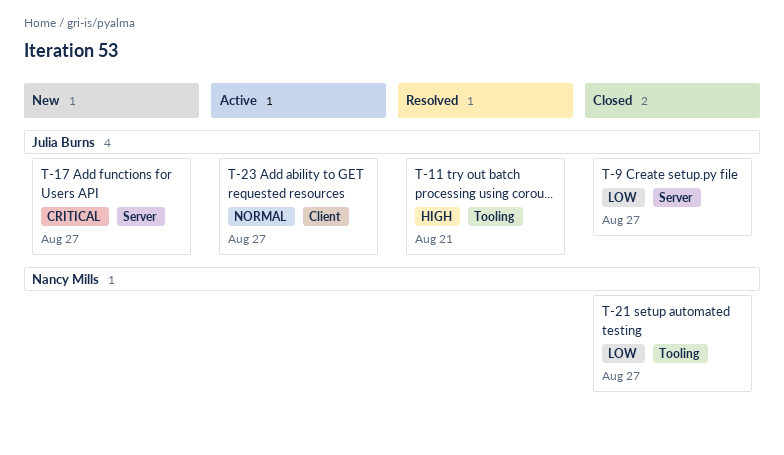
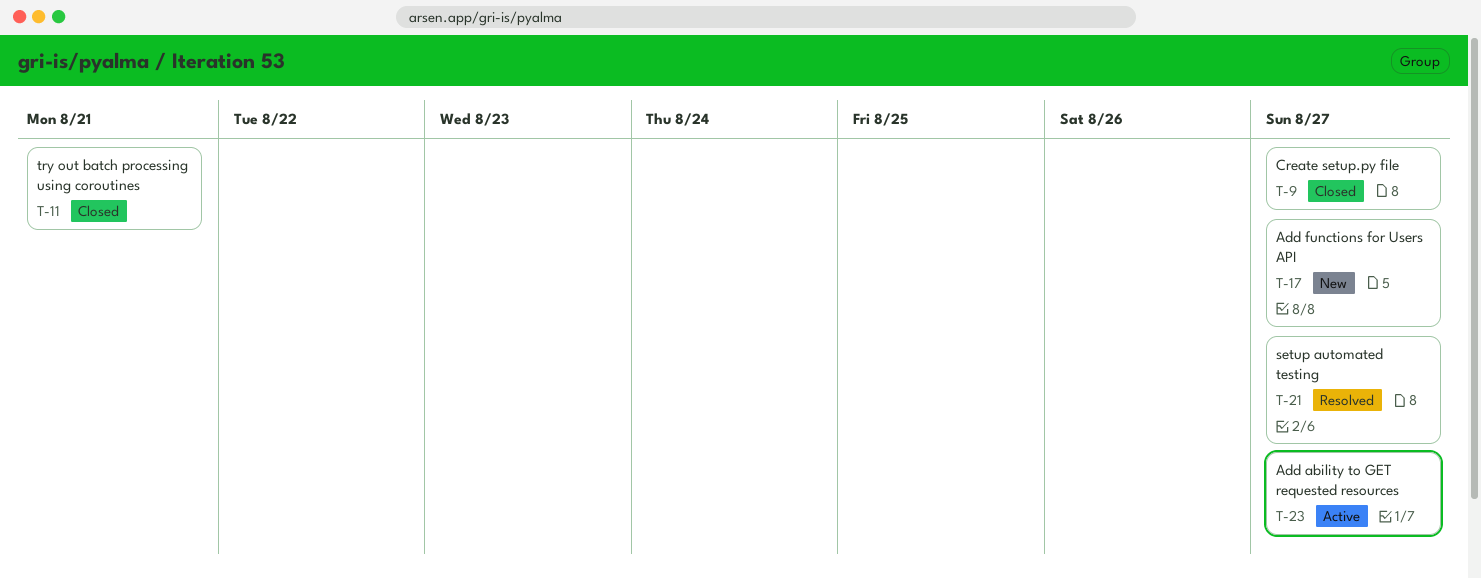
T-11, status: Resolved -> Closed
T-21, status: Closed -> Resolved

